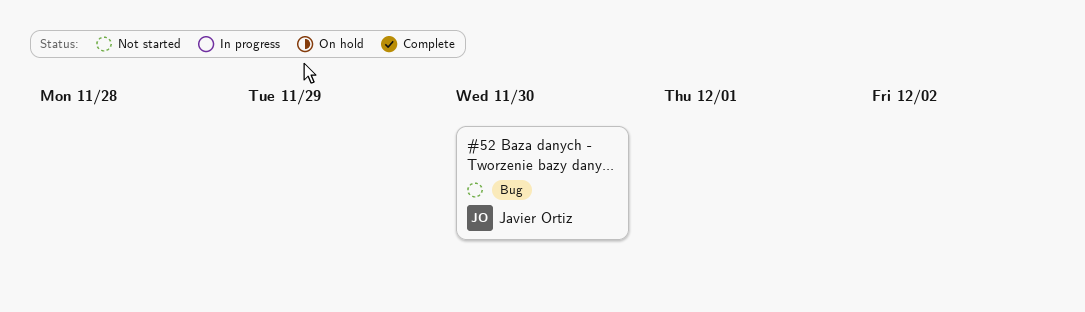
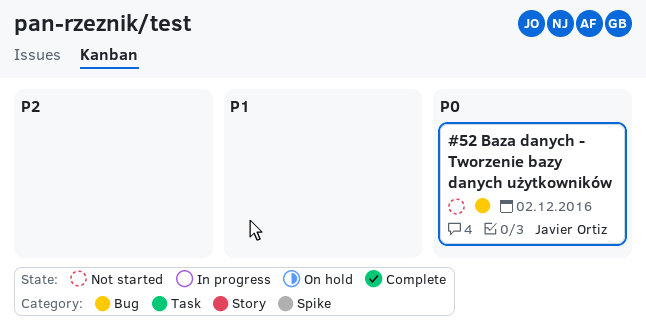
#52, due: Nov 30 -> Dec 2

